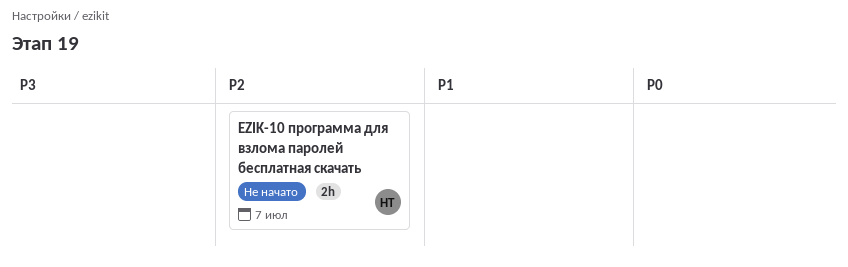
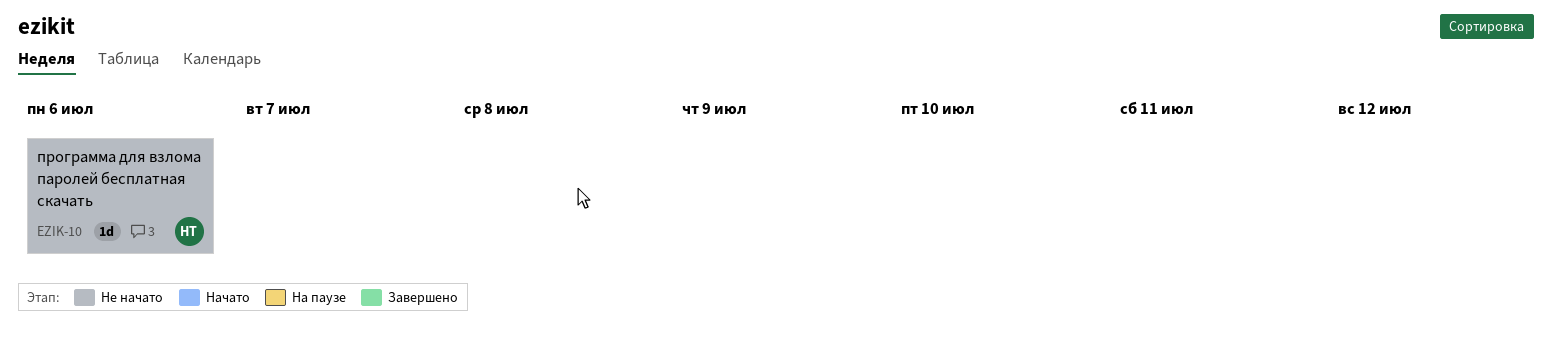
EZIK-10, estimate: 2h -> 1d
EZIK-10, due: Jul 7 -> Jul 6

